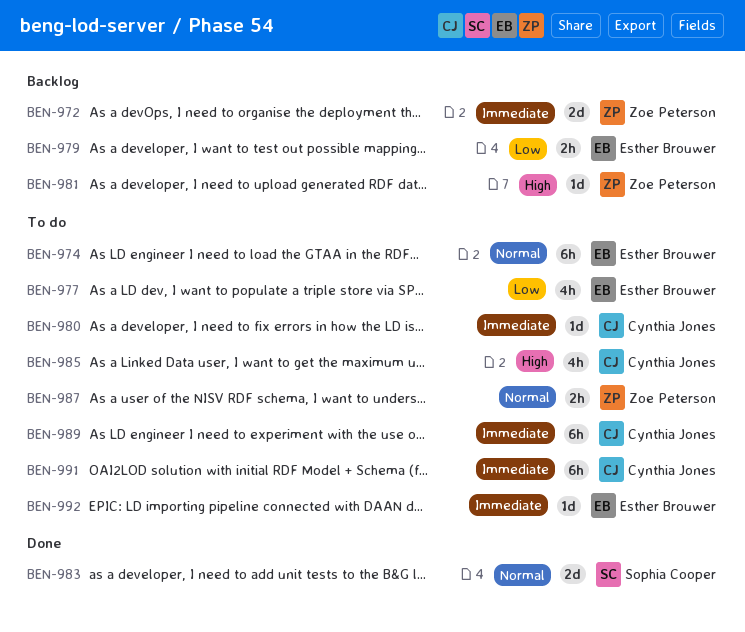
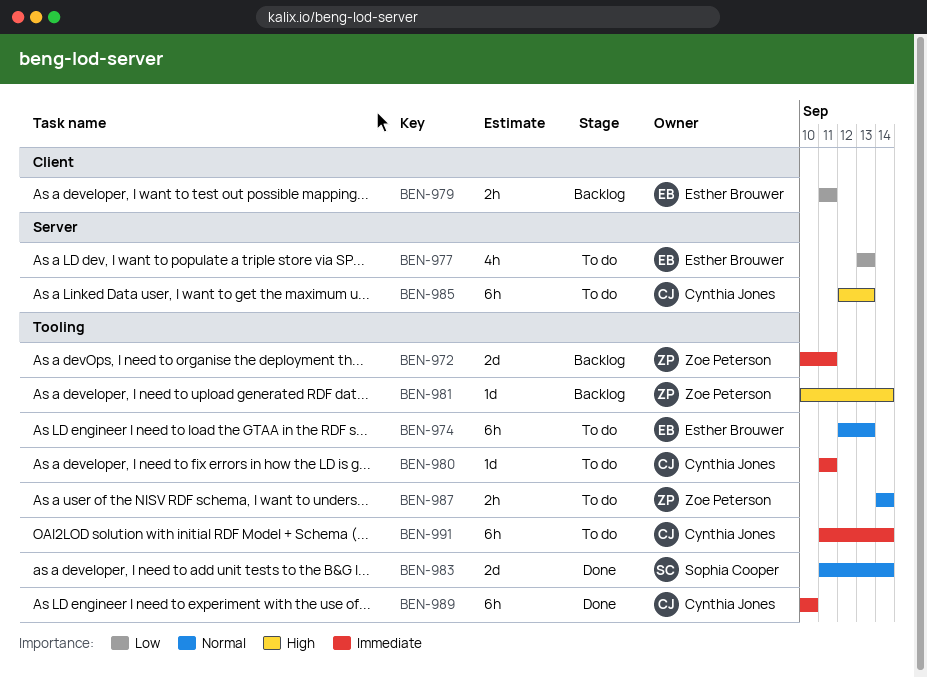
BEN-985, estimate: 4h -> 6h
BEN-989, status: To do -> Done
BEN-992: present -> none

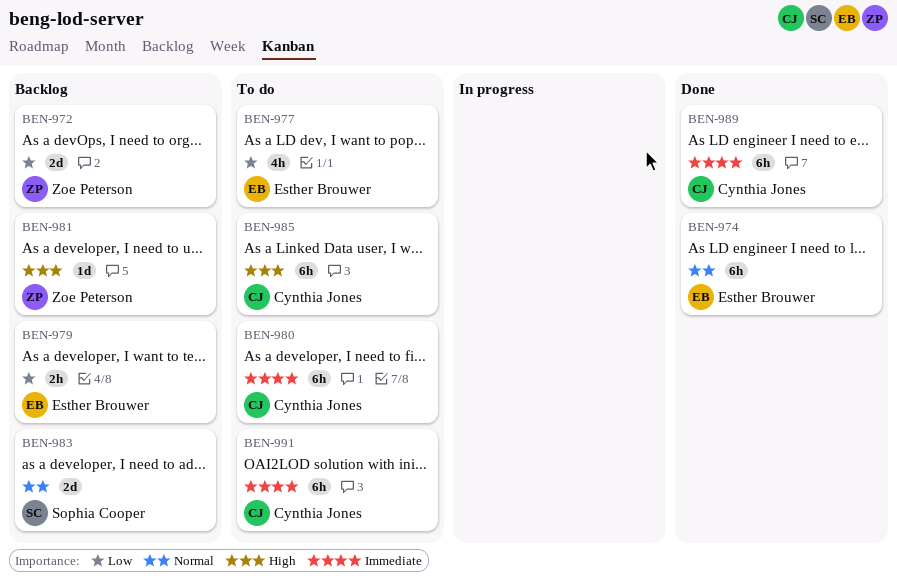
BEN-972, priority: Immediate -> Low
BEN-974, status: To do -> Done
BEN-980, estimate: 1d -> 6h
BEN-983, status: Done -> Backlog
BEN-987: present -> none

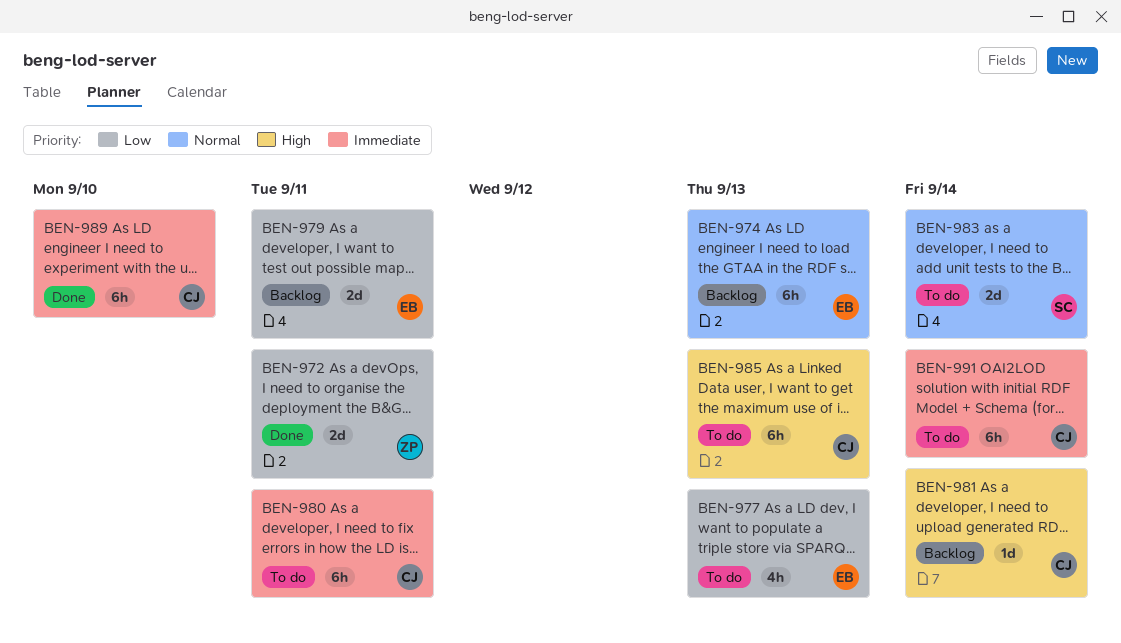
BEN-972, status: Backlog -> Done
BEN-974, status: Done -> Backlog
BEN-979, estimate: 2h -> 2d
BEN-981, owner: Zoe Peterson -> Cynthia Jones
BEN-983, status: Backlog -> To do

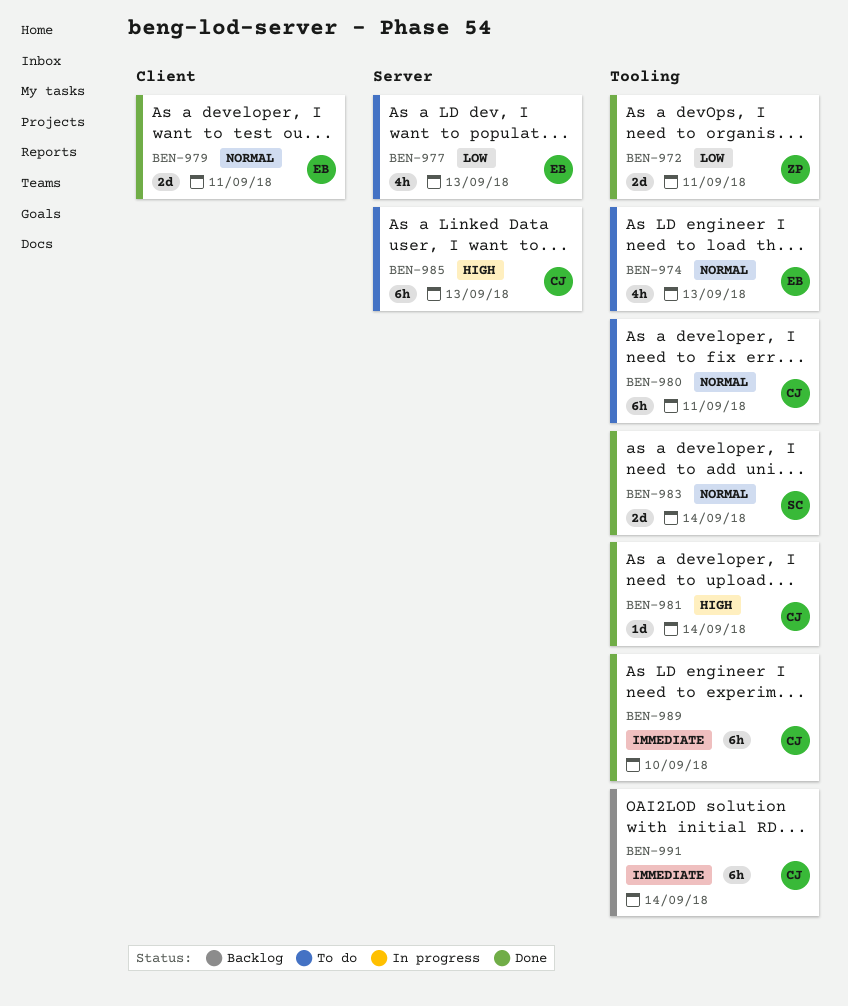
BEN-974, status: Backlog -> To do
BEN-974, estimate: 6h -> 4h
BEN-979, status: Backlog -> Done
BEN-979, priority: Low -> Normal
BEN-980, priority: Immediate -> Normal
BEN-981, status: Backlog -> Done
BEN-983, status: To do -> Done
BEN-991, status: To do -> Backlog

